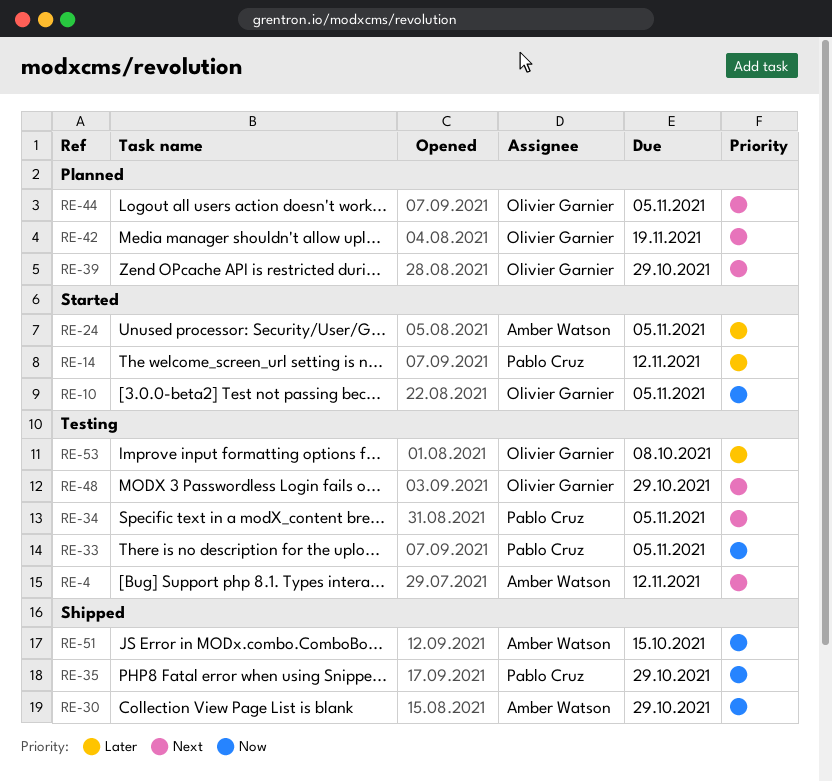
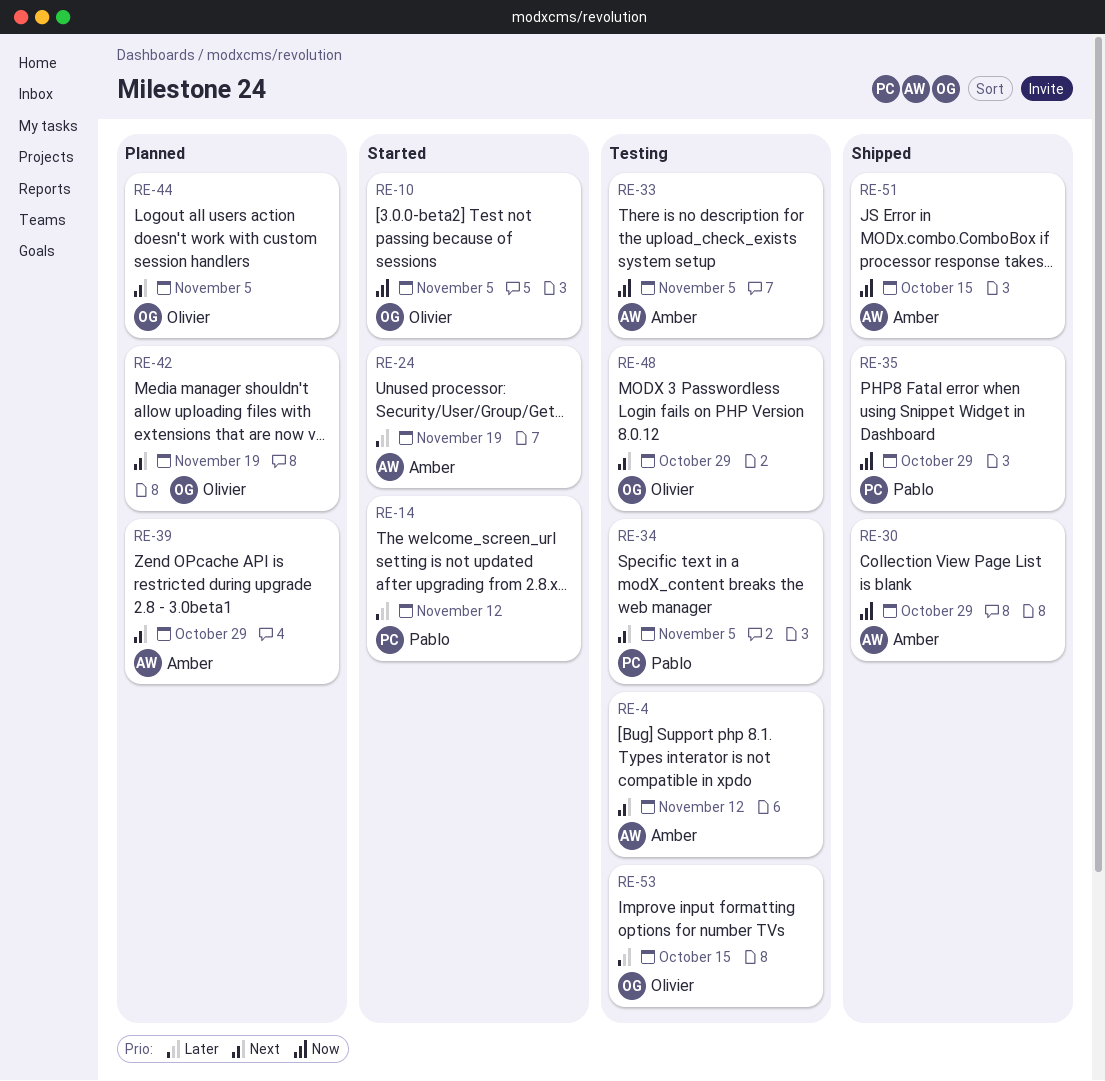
RE-24, due: Nov 5 -> Nov 19
RE-33, owner: Pablo Cruz -> Amber Watson
RE-39, owner: Olivier Garnier -> Amber Watson
RE-53, due: Oct 8 -> Oct 15

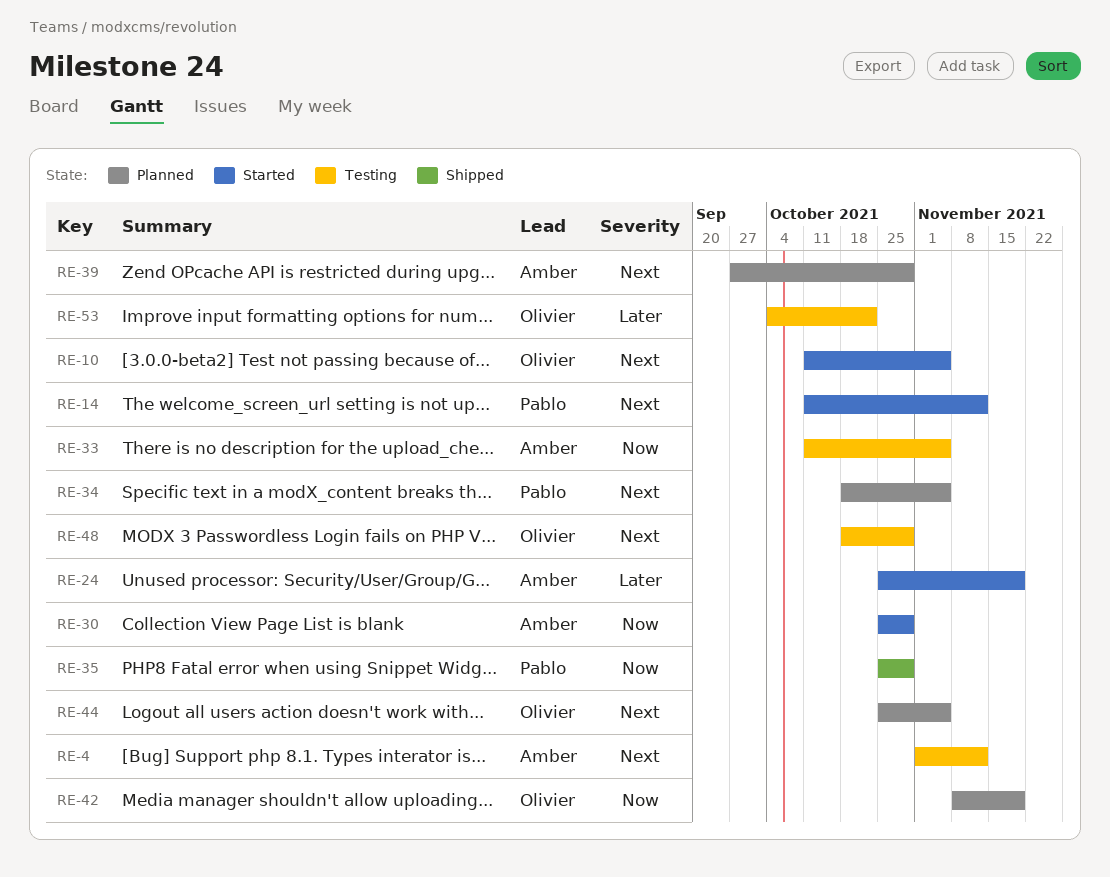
RE-10, priority: Now -> Next
RE-14, priority: Later -> Next
RE-30, status: Shipped -> Started
RE-34, status: Testing -> Planned
RE-42, priority: Next -> Now
RE-51: present -> none
RE-53, due: Oct 15 -> Oct 22

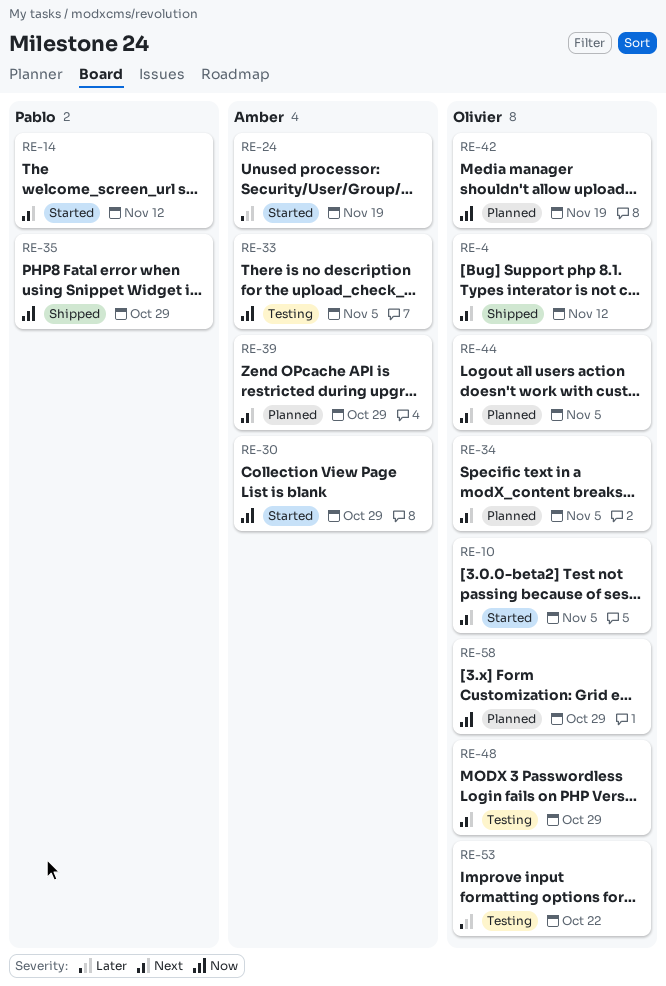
RE-4, status: Testing -> Shipped
RE-4, owner: Amber -> Olivier
RE-34, owner: Pablo -> Olivier
RE-58: none -> present

